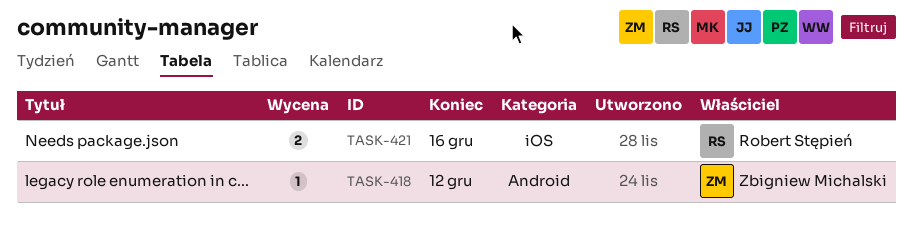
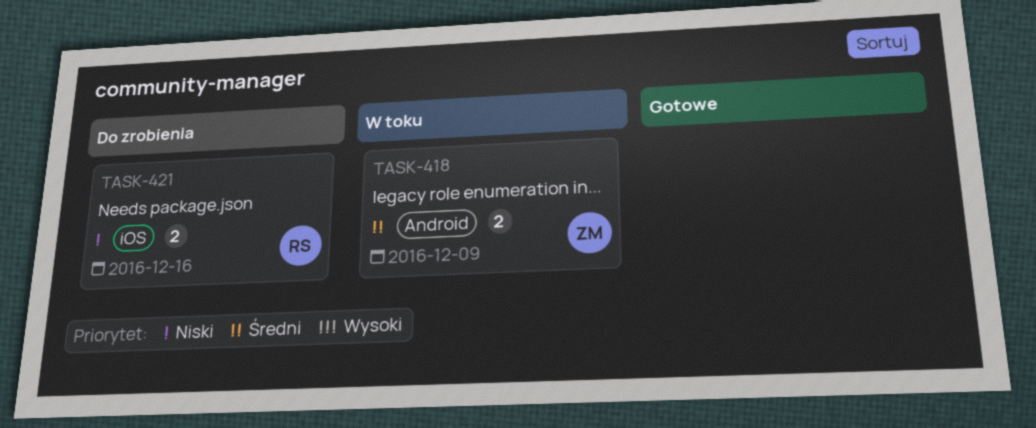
TASK-418, estimate: 1 -> 2
TASK-418, due: Dec 12 -> Dec 9

